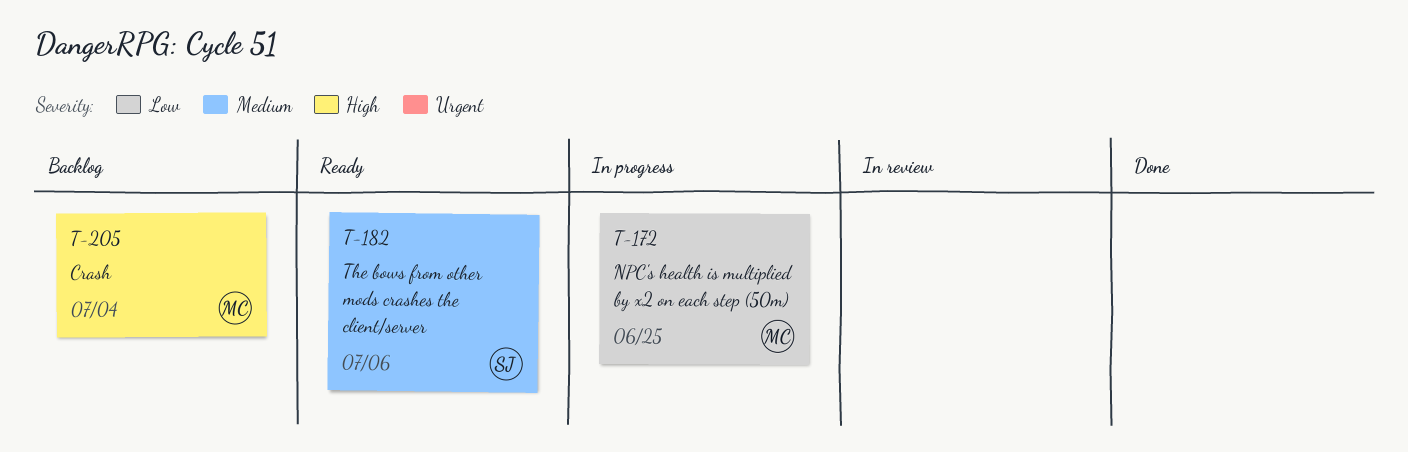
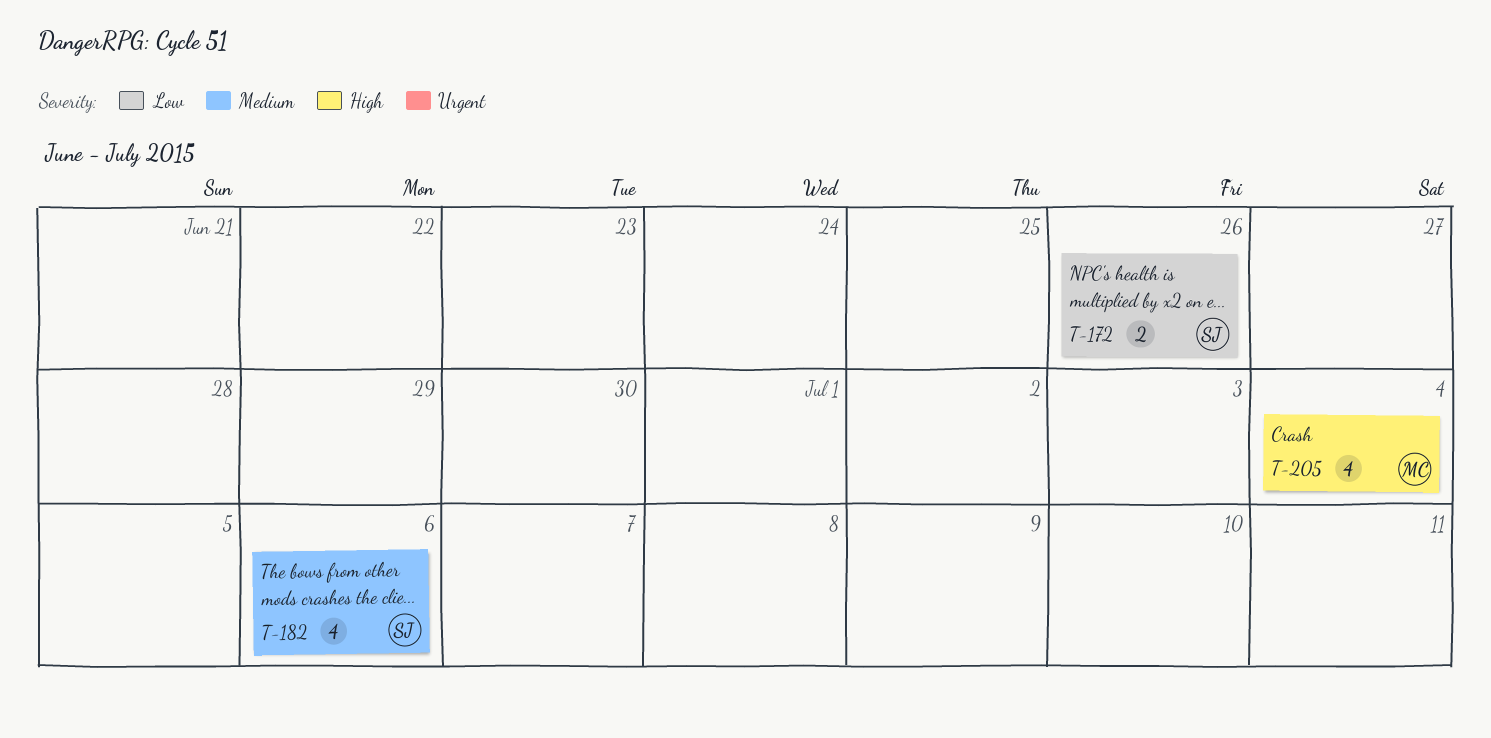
T-172, owner: MC -> SJ
T-172, due: Jun 25 -> Jun 26

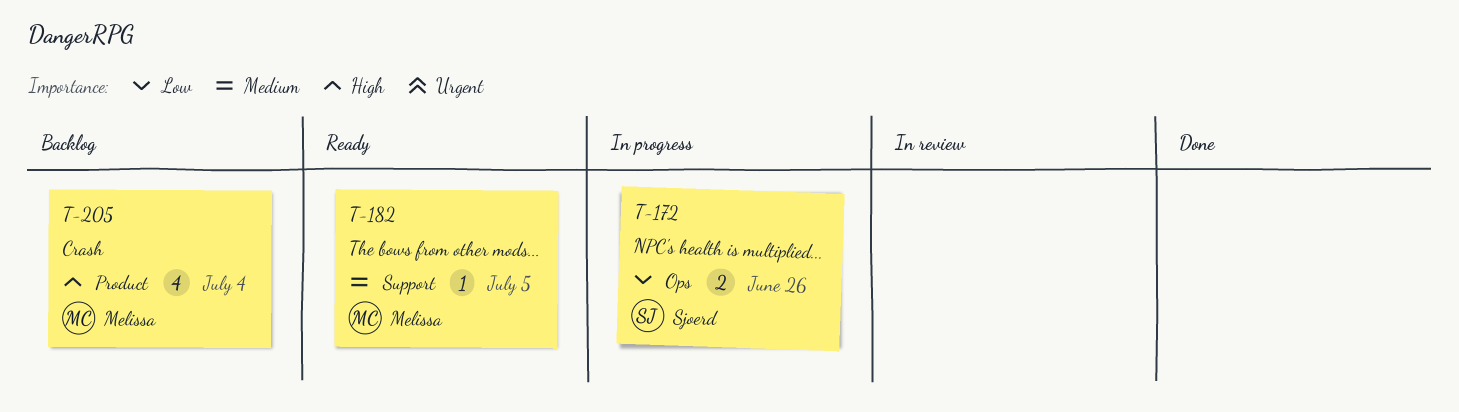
T-182, owner: Sjoerd -> Melissa
T-182, estimate: 4 -> 1
T-182, due: Jul 6 -> Jul 5

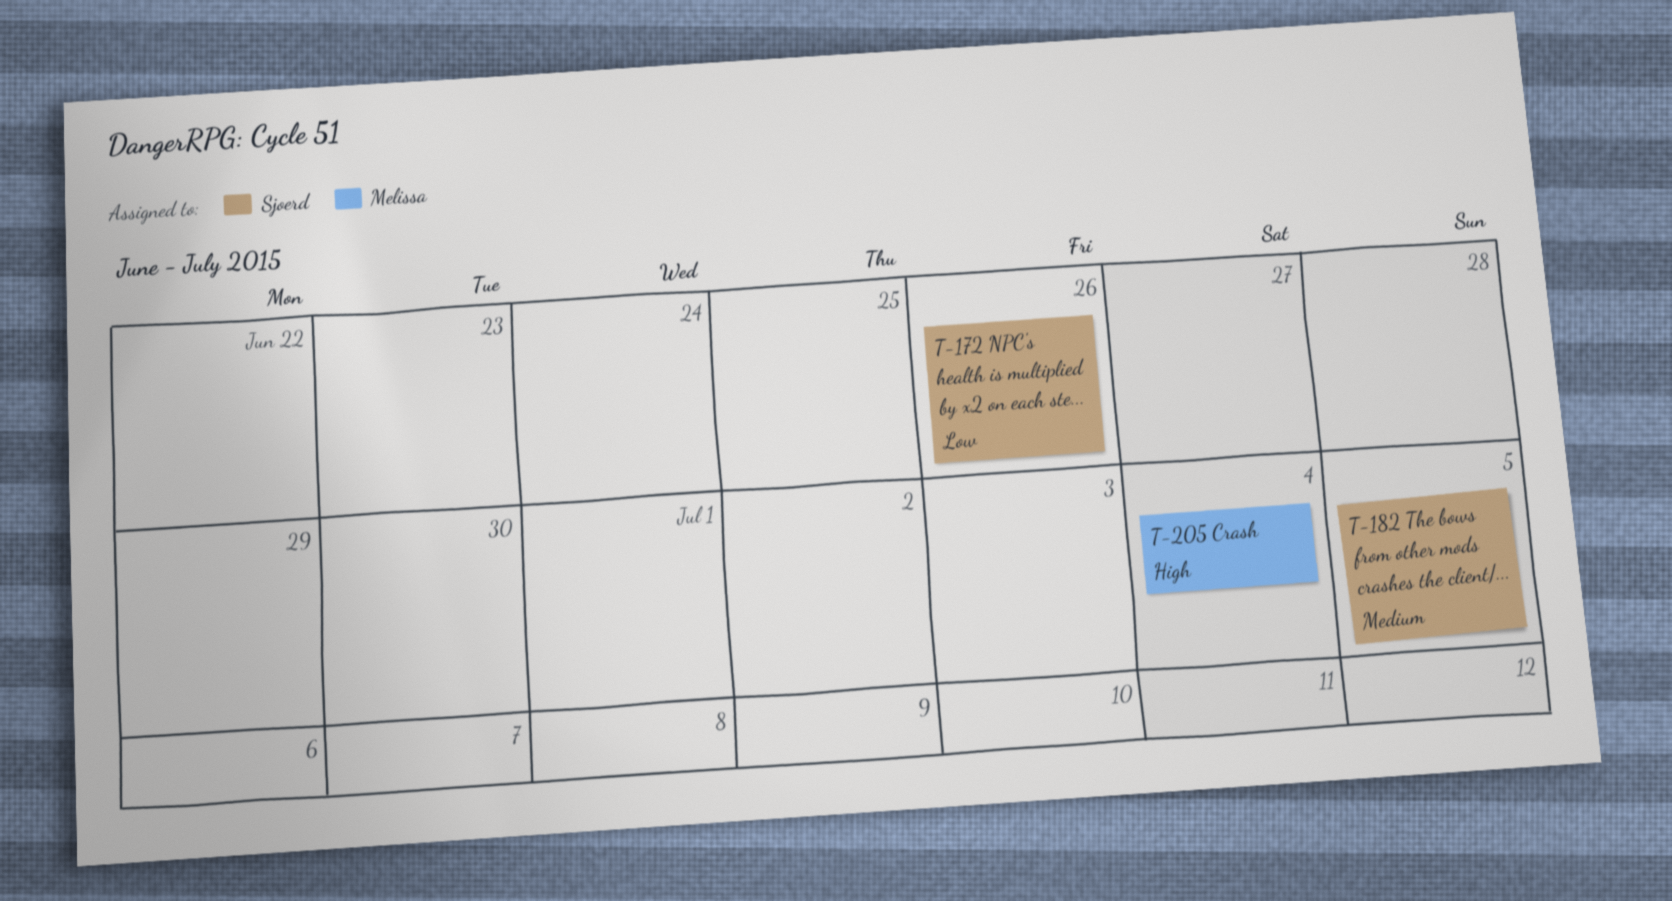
T-182, owner: Melissa -> Sjoerd

